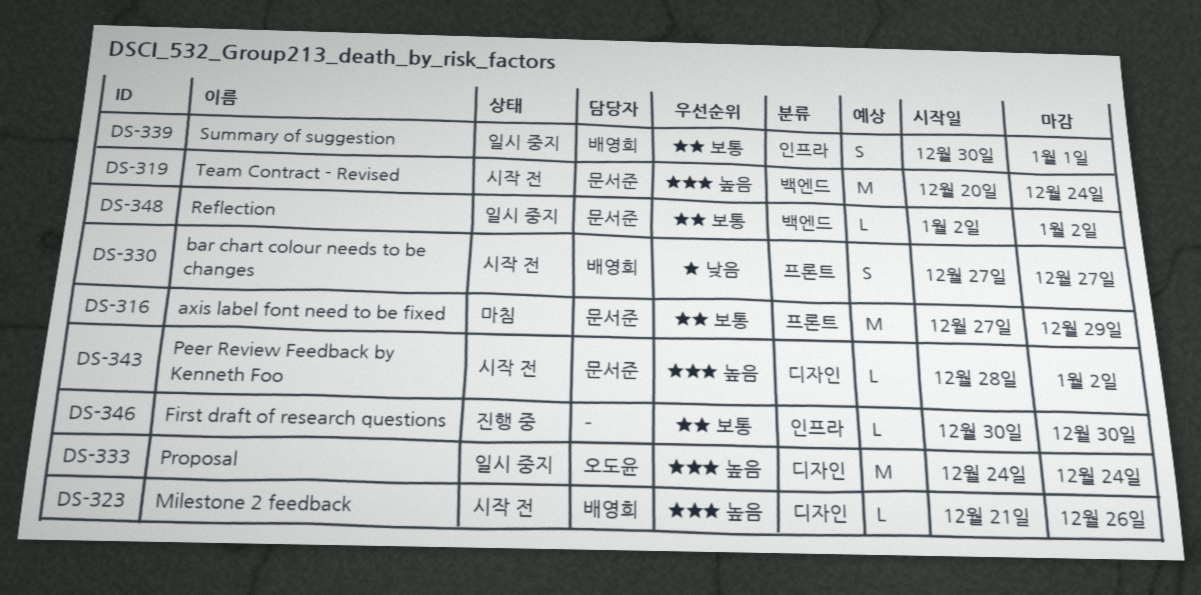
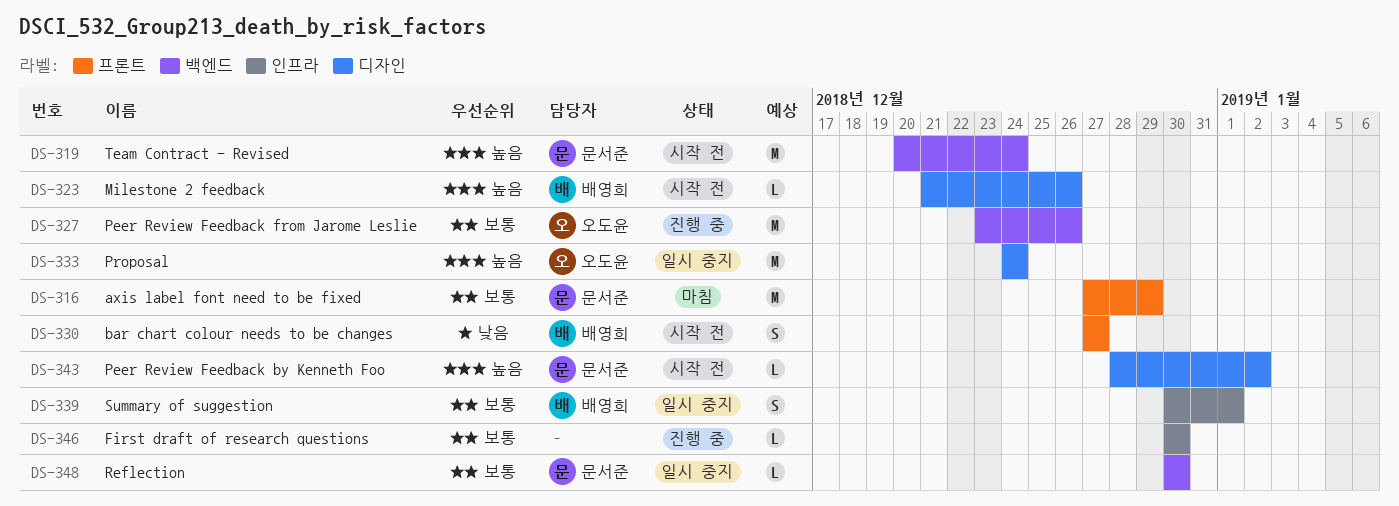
DS-327: none -> present
DS-348, start: Jan 2 -> Dec 30
DS-348, due: Jan 2 -> Dec 30

